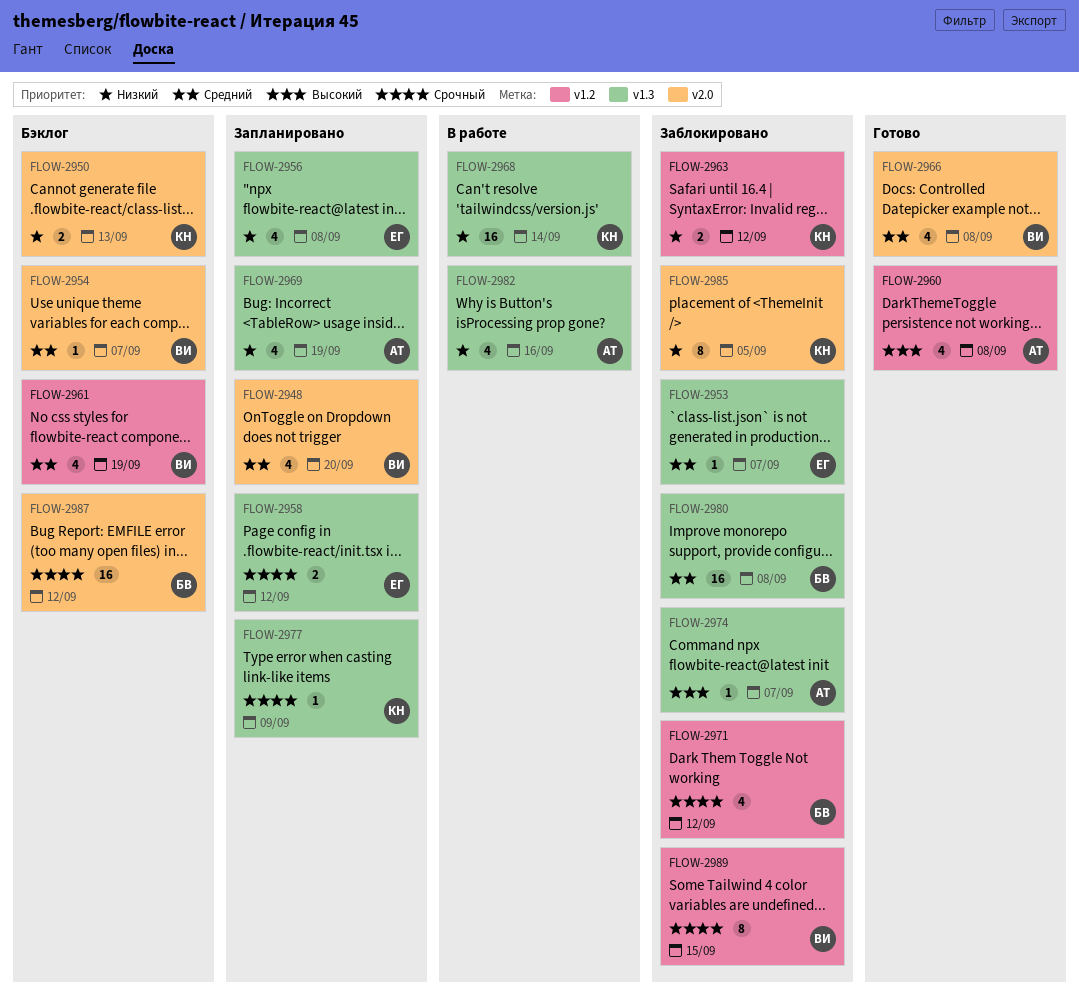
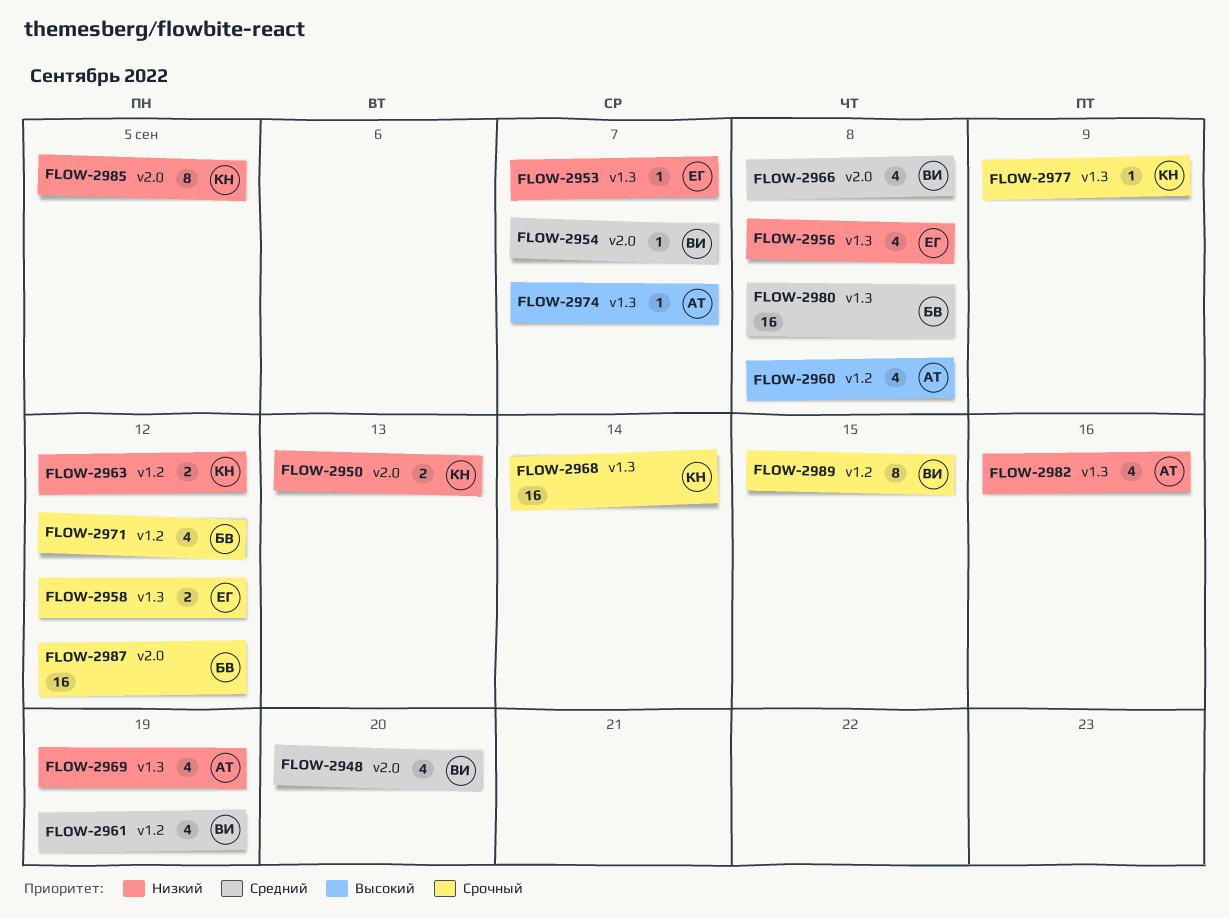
FLOW-2953, priority: Средний -> Низкий
FLOW-2968, priority: Низкий -> Срочный

